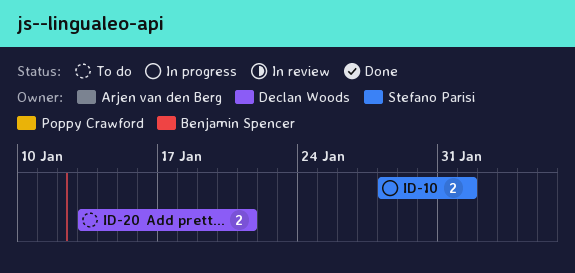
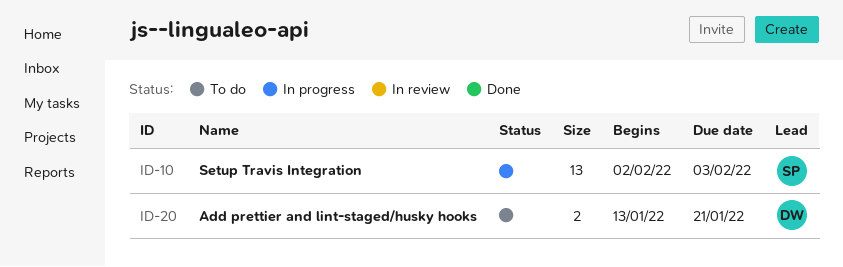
ID-10, estimate: 2 -> 13
ID-10, start: Jan 28 -> Feb 2
ID-10, due: Feb 1 -> Feb 3

